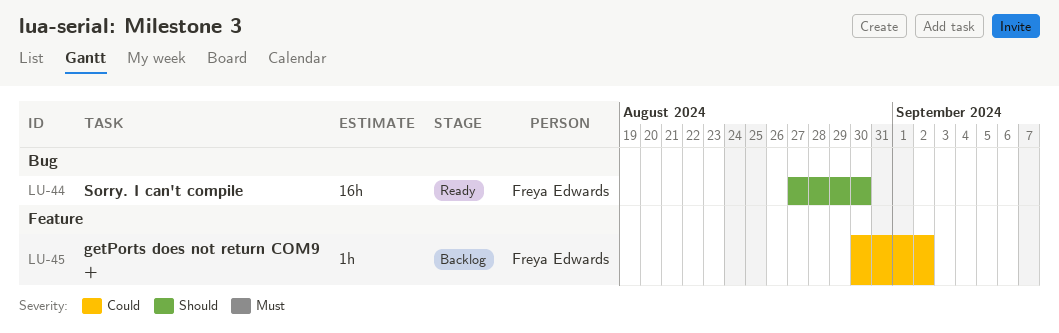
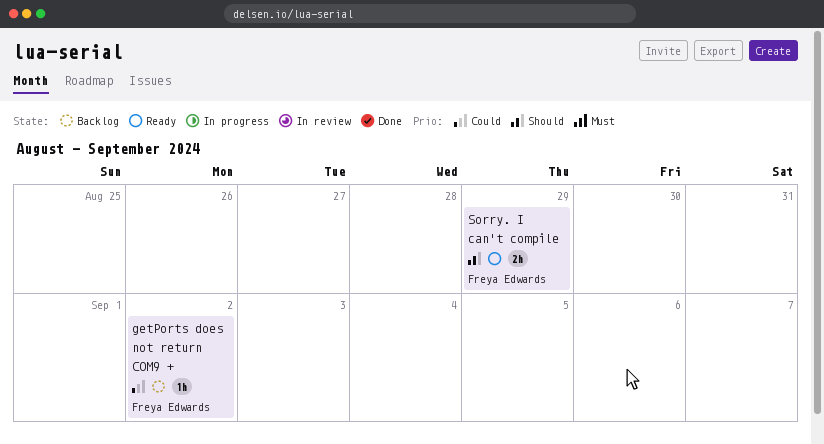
Sorry. I can't compile, estimate: 16h -> 2h
Sorry. I can't compile, due: Aug 30 -> Aug 29

